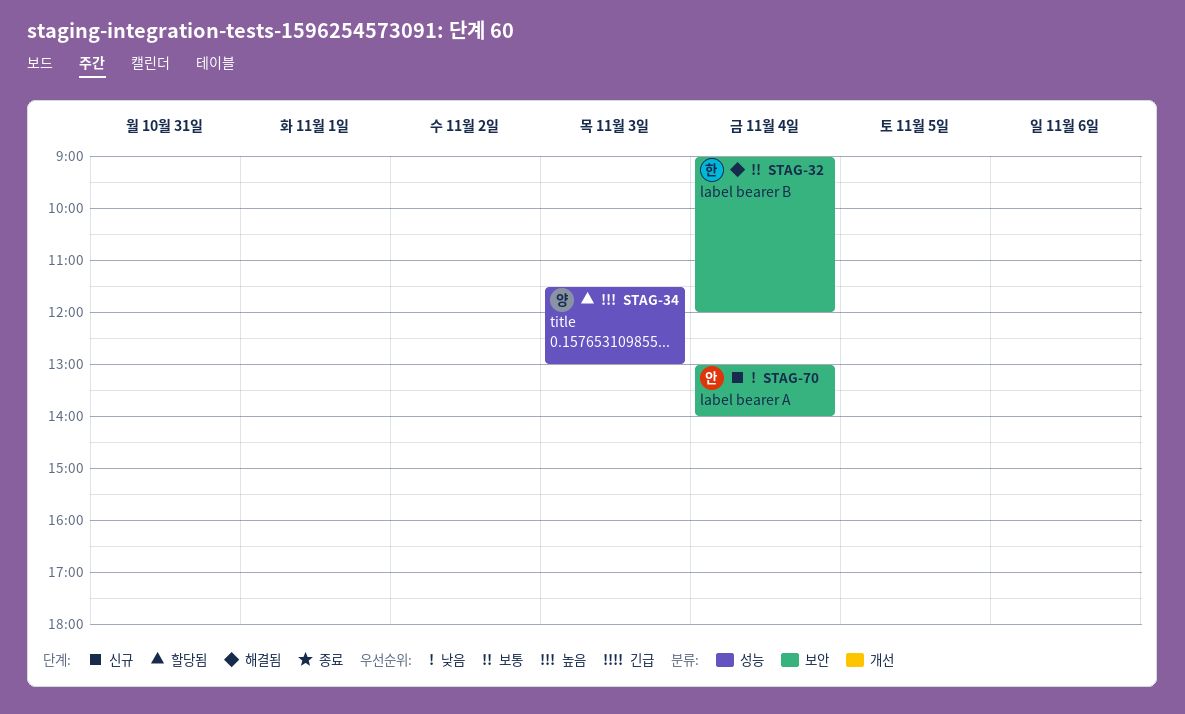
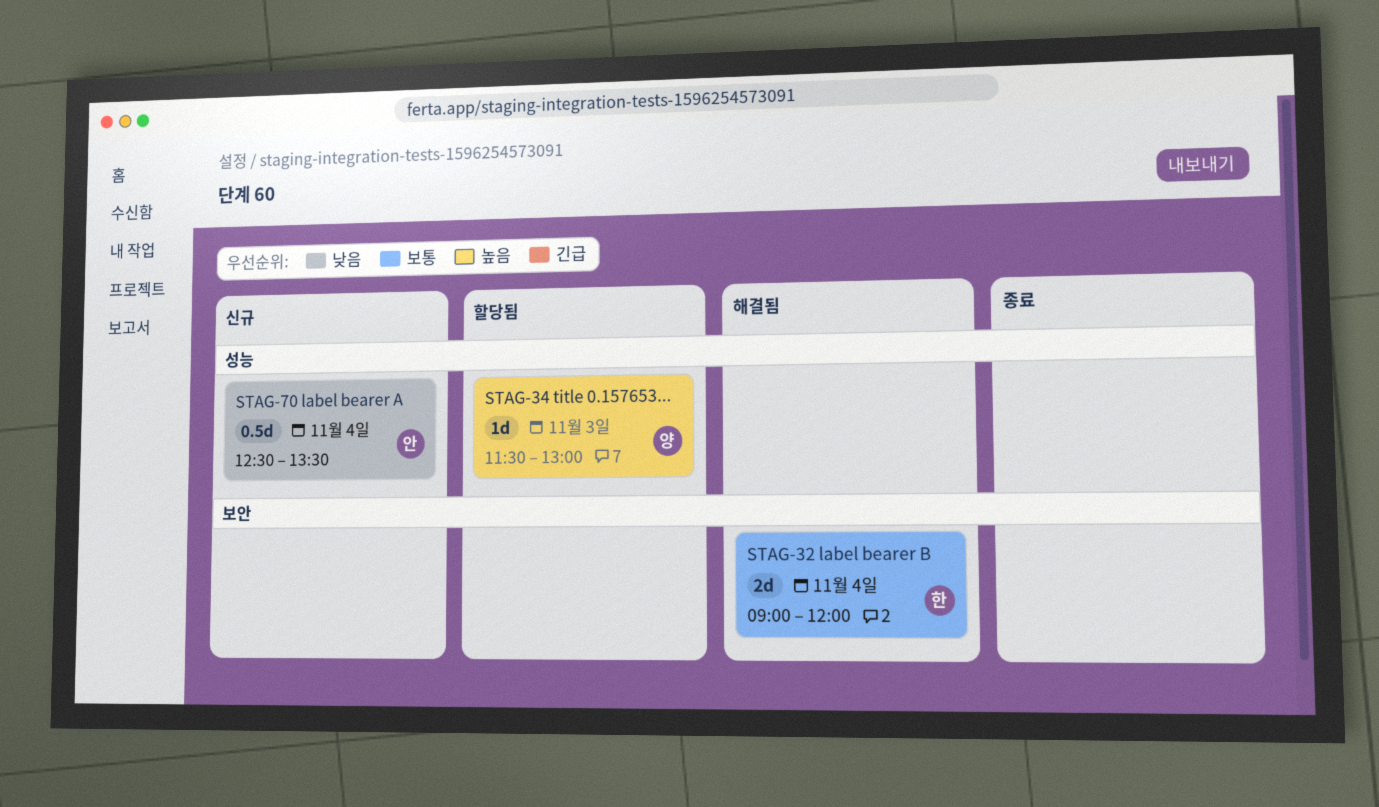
STAG-70, label: 보안 -> 성능
STAG-70, begins: 13:00 -> 12:30
STAG-70, ends: 14:00 -> 13:30

